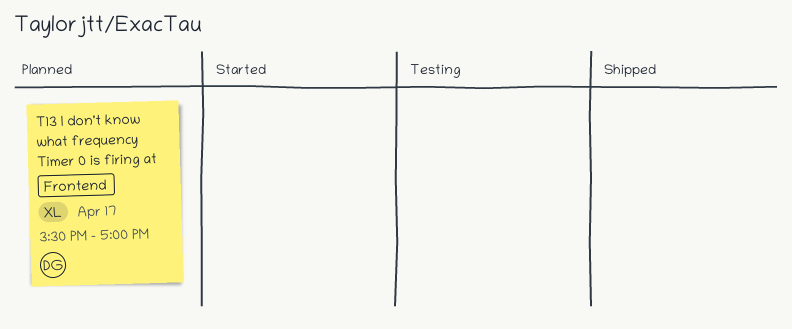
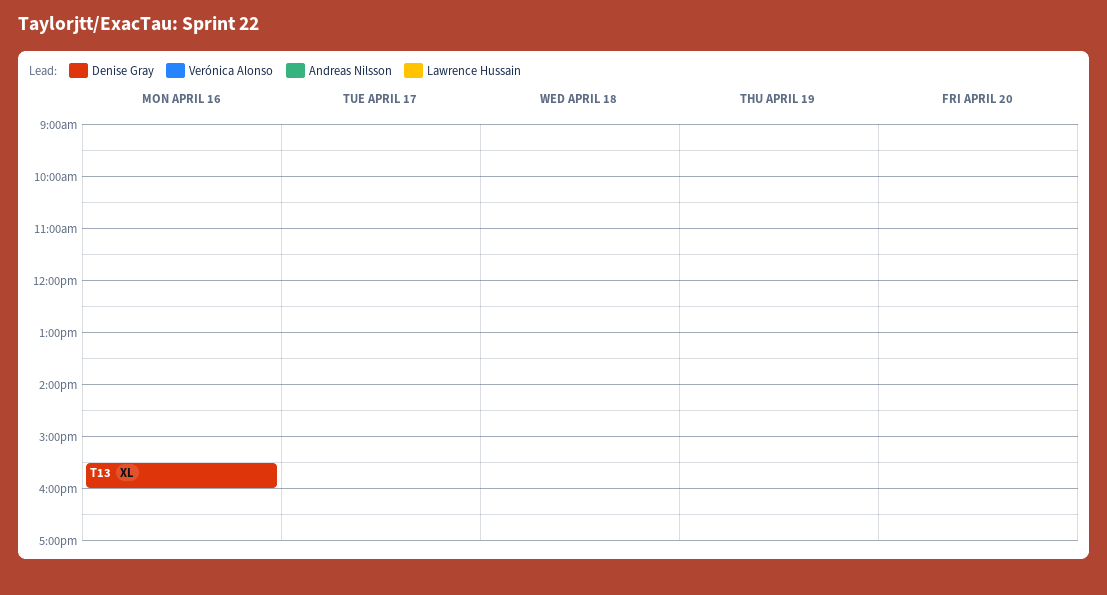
T13, day: Apr 17 -> Apr 16
T13, ends: 17:00 -> 16:00

